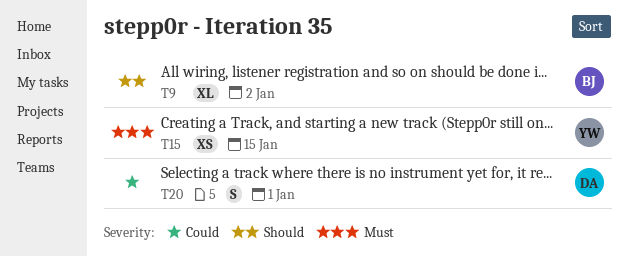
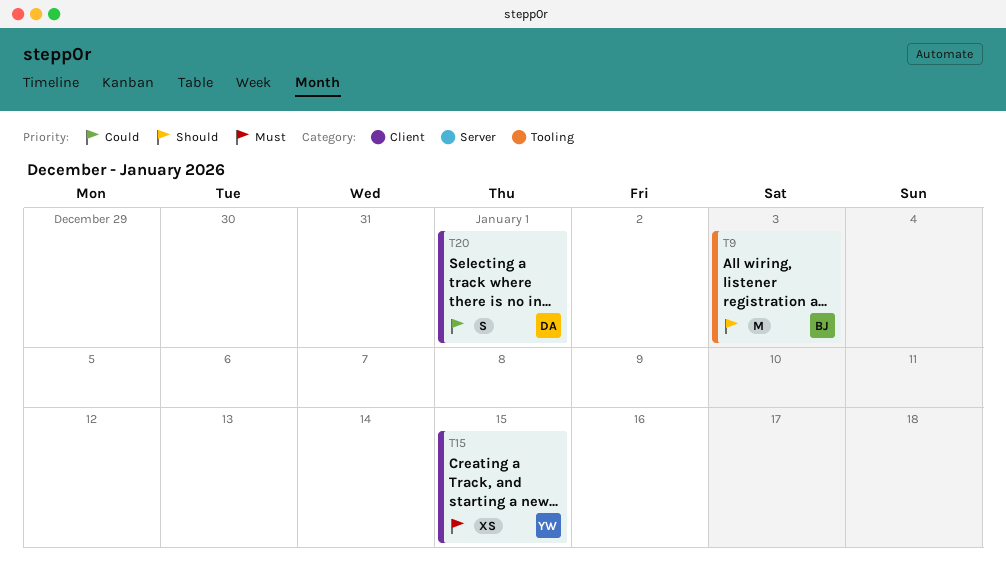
T9, estimate: XL -> M
T9, due: Jan 2 -> Jan 3

